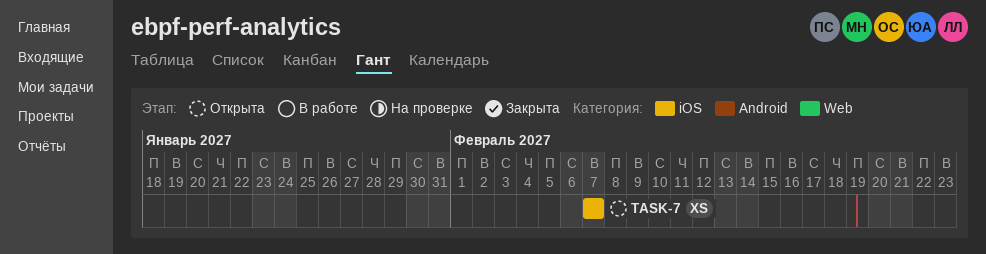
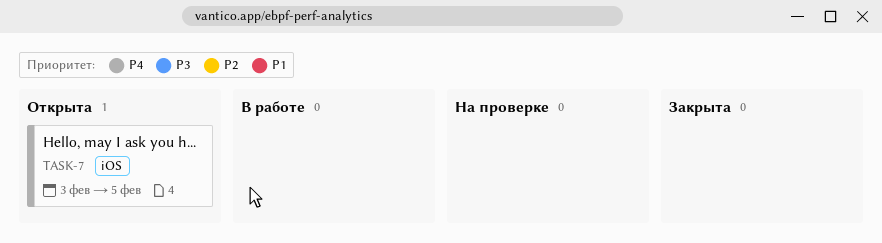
TASK-7, start: Feb 7 -> Feb 3
TASK-7, due: Feb 7 -> Feb 5

